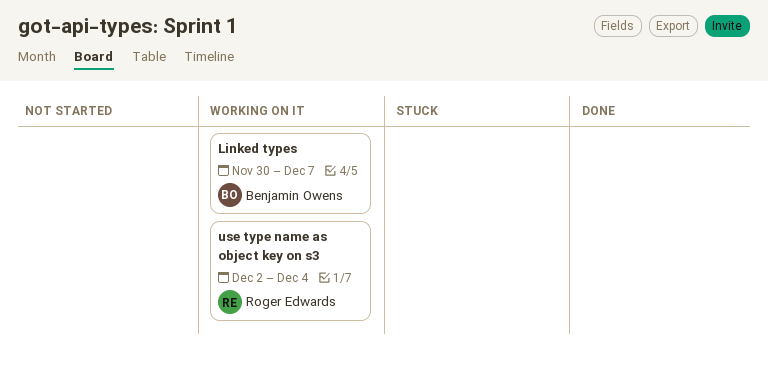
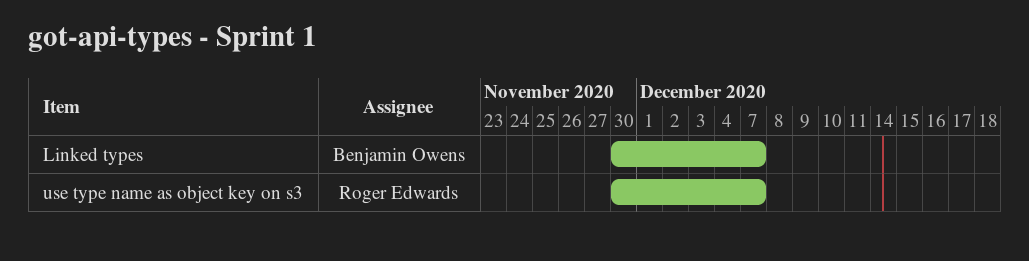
use type name as object key on s3, start: Dec 2 -> Nov 30
use type name as object key on s3, due: Dec 4 -> Dec 7

